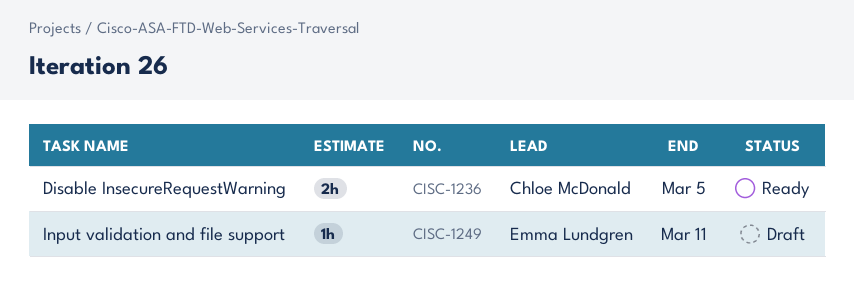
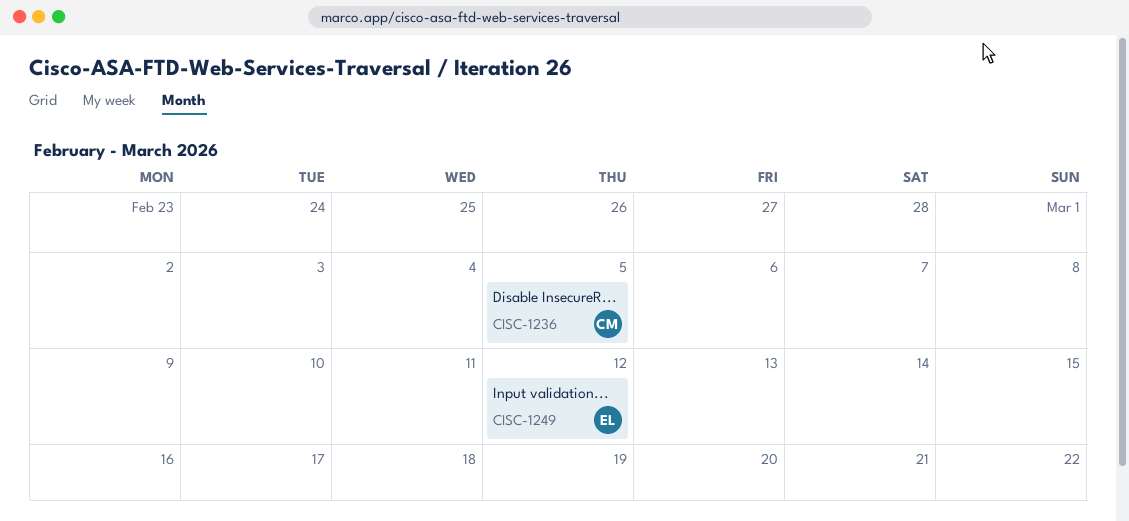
CISC-1249, due: Mar 11 -> Mar 12

